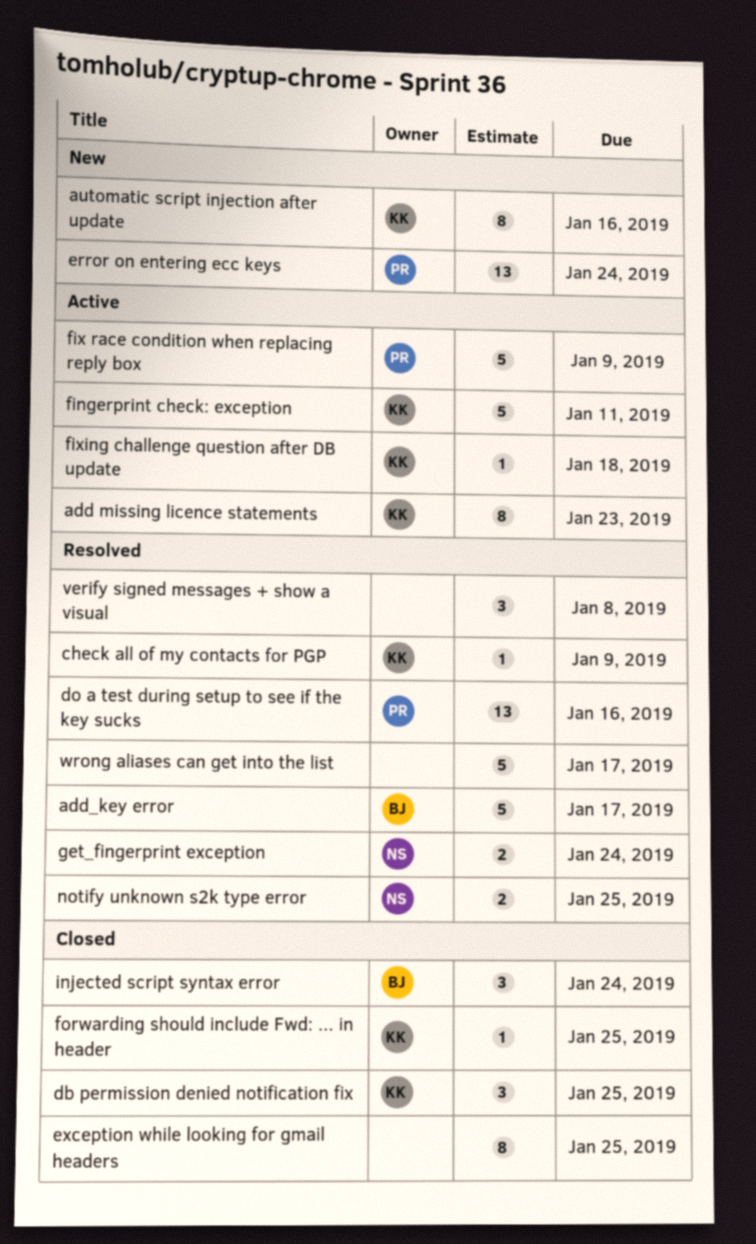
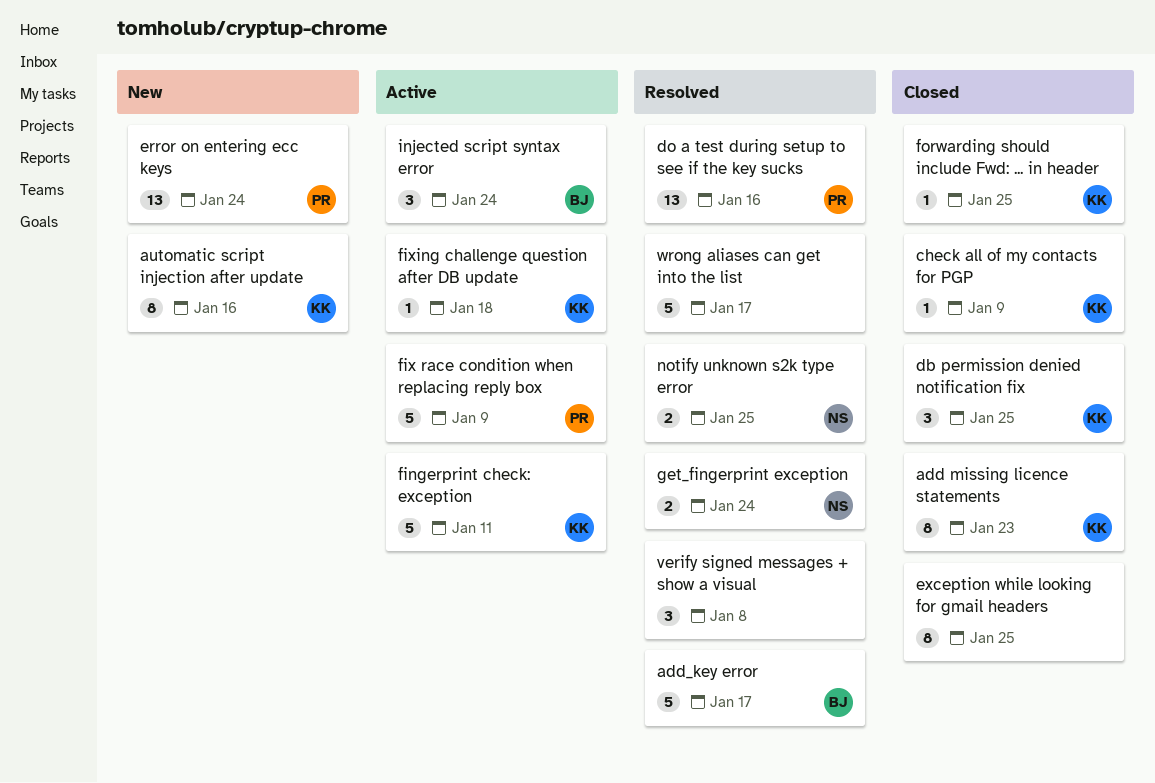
add missing licence statements, status: Active -> Closed
check all of my contacts for PGP, status: Resolved -> Closed
injected script syntax error, status: Closed -> Active

